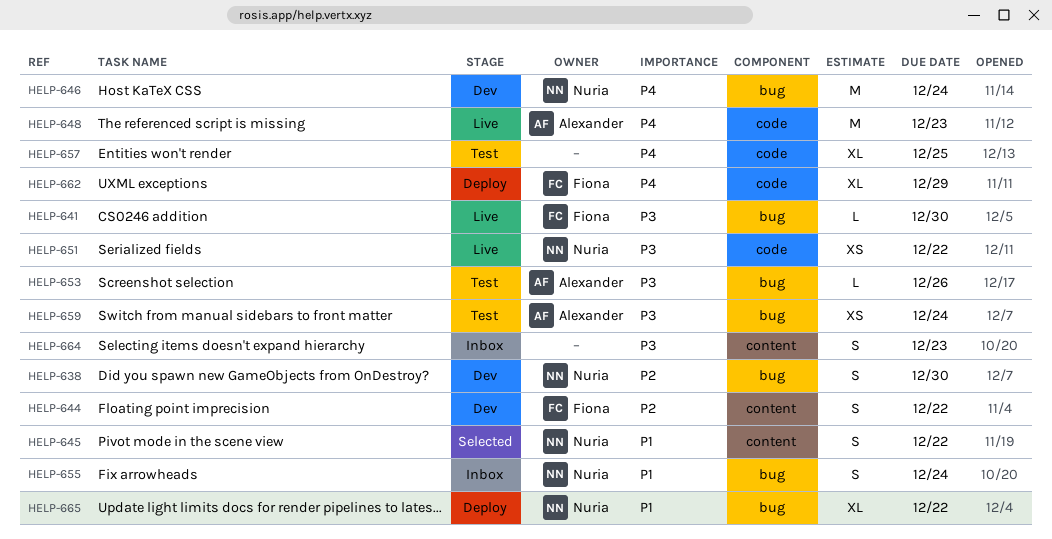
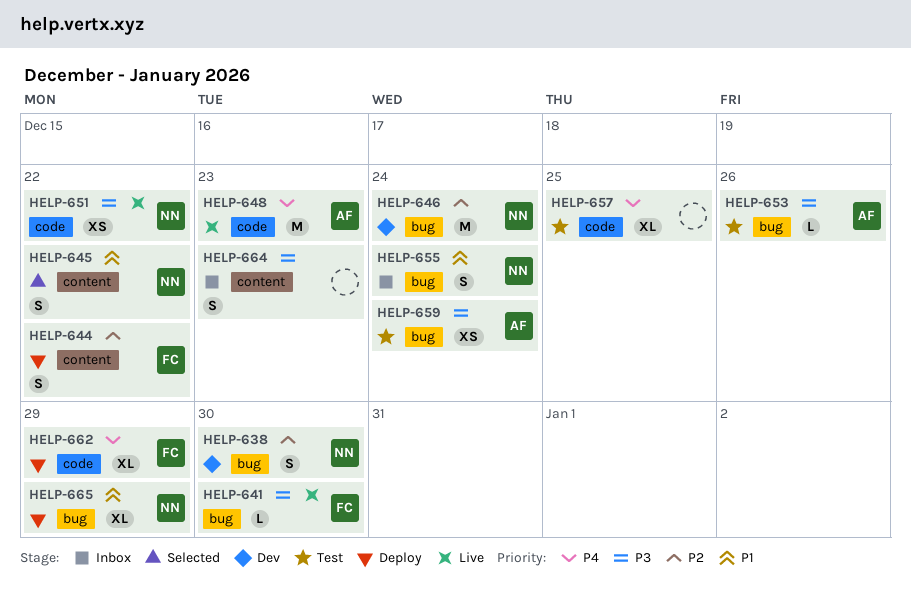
HELP-644, status: Dev -> Deploy
HELP-646, priority: P4 -> P2
HELP-665, due: Dec 22 -> Dec 29

